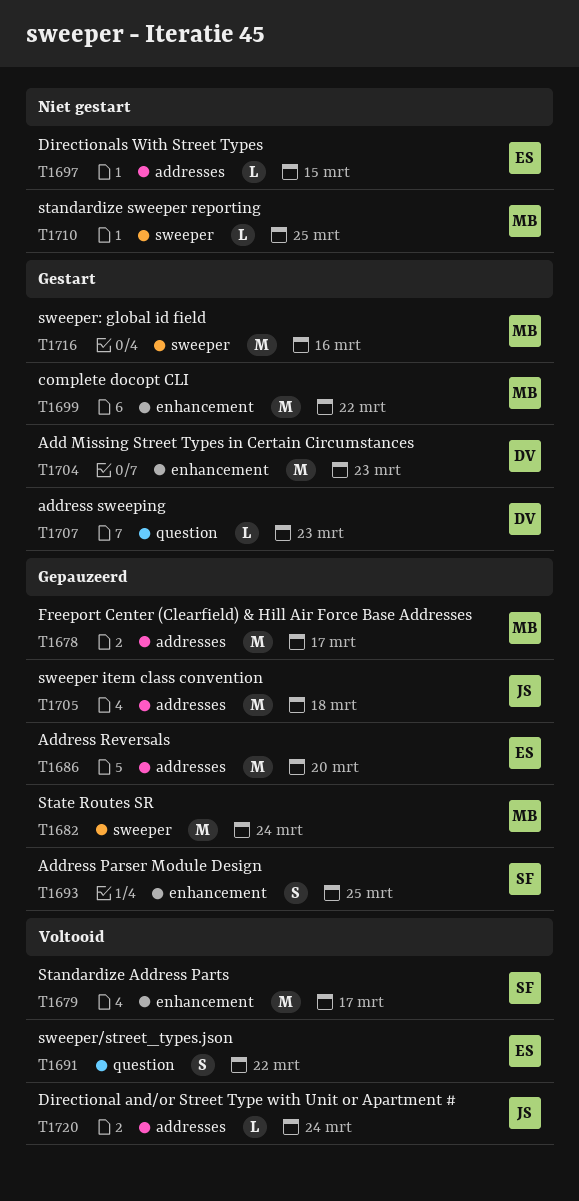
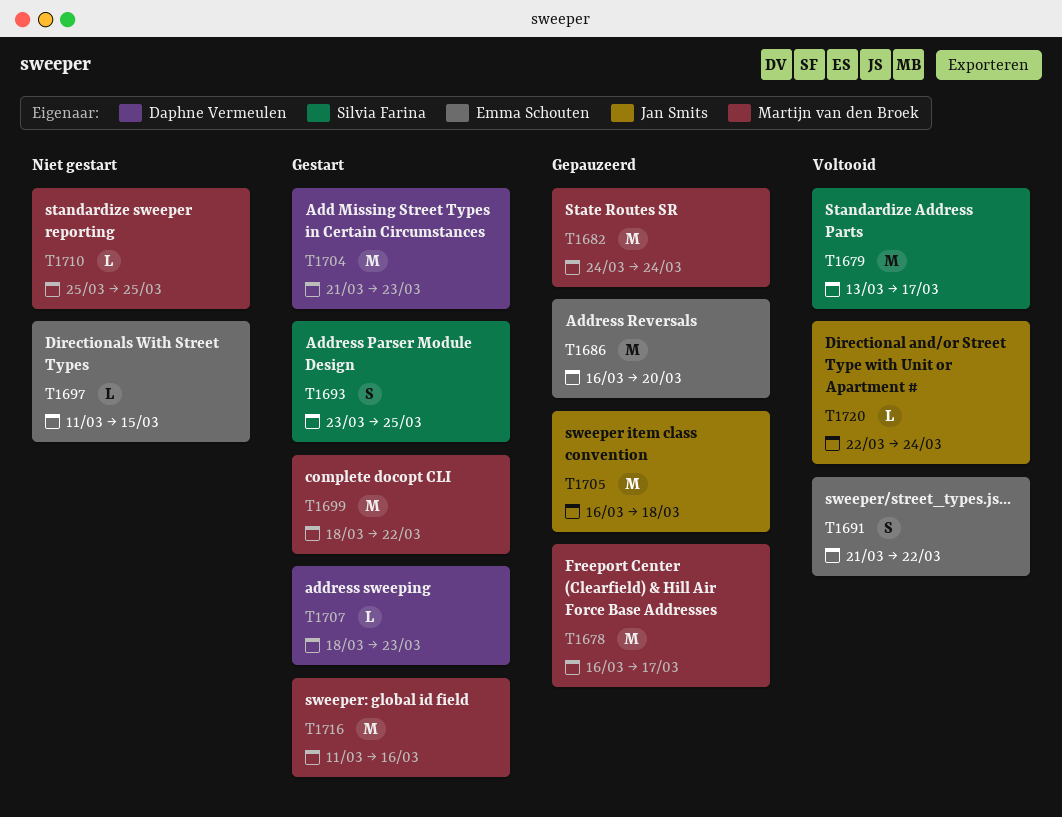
T1693, status: Gepauzeerd -> Gestart

